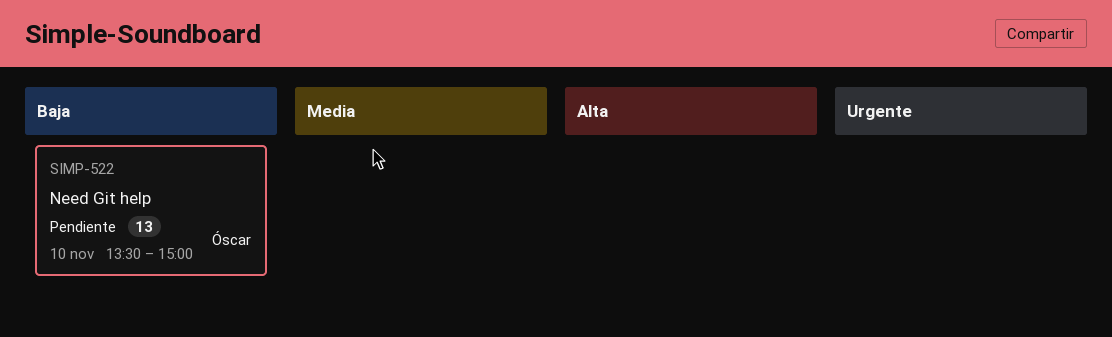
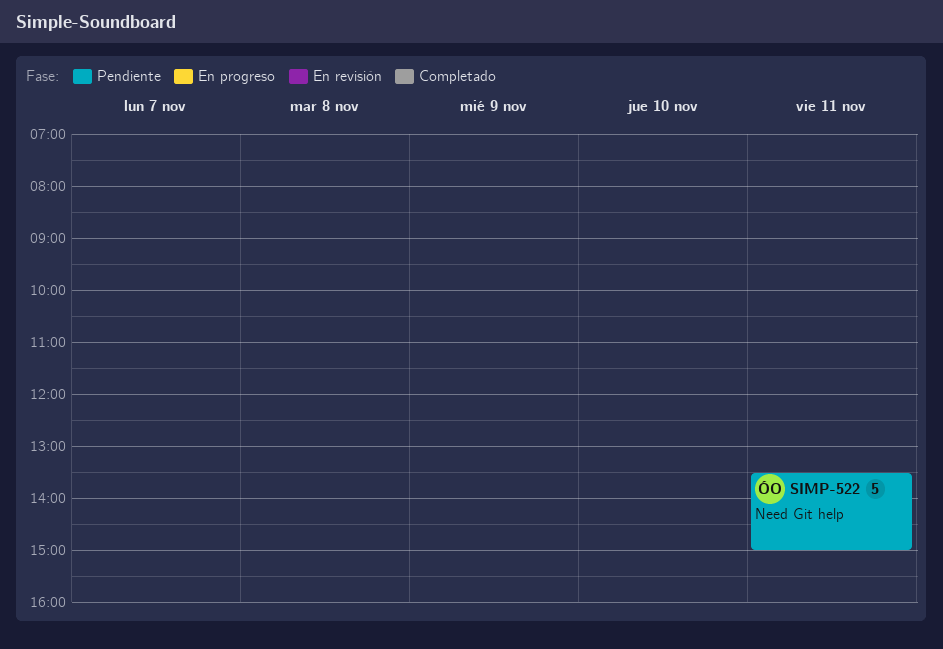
SIMP-522, estimate: 13 -> 5
SIMP-522, day: Nov 10 -> Nov 11

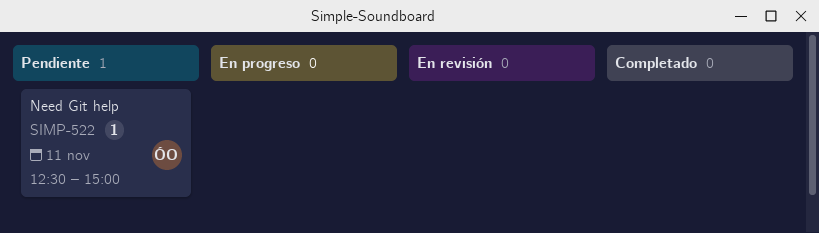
SIMP-522, estimate: 5 -> 1
SIMP-522, begins: 13:30 -> 12:30

